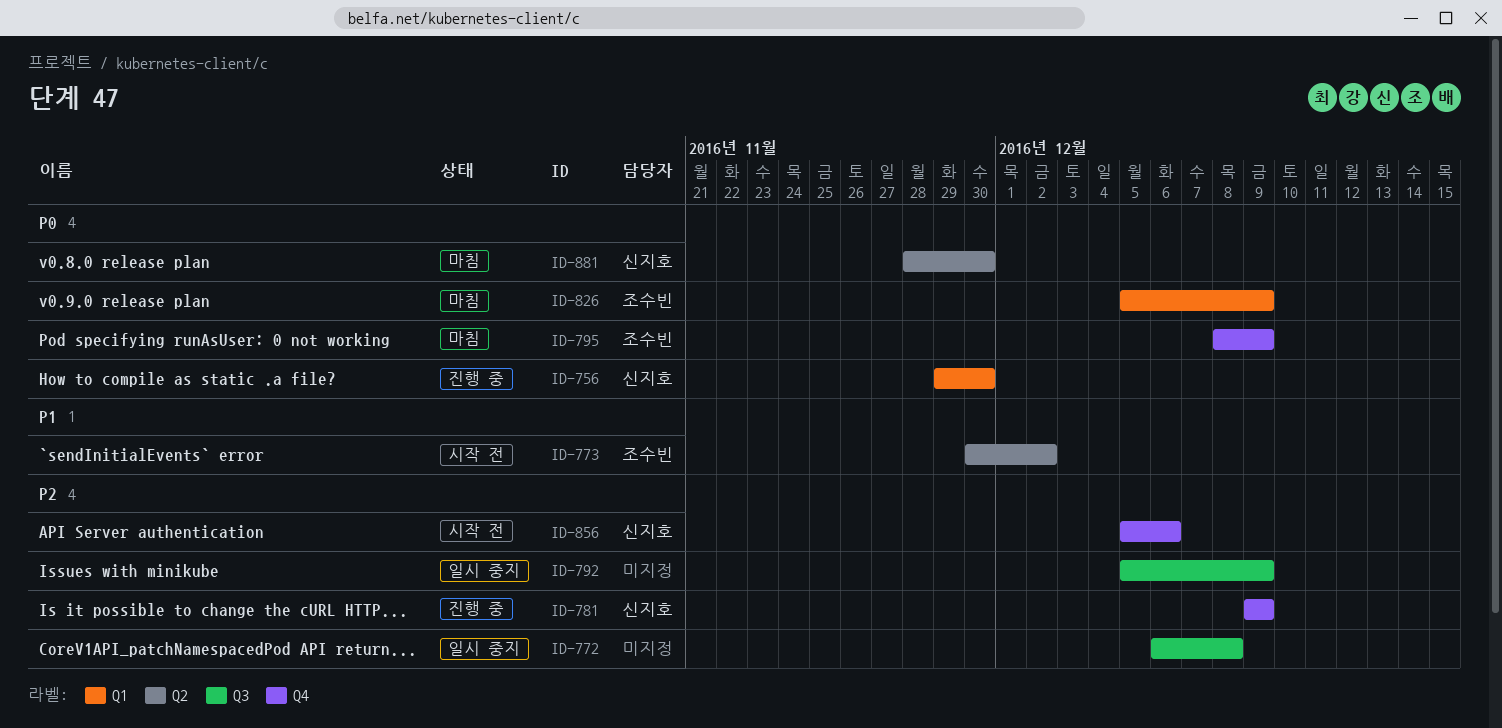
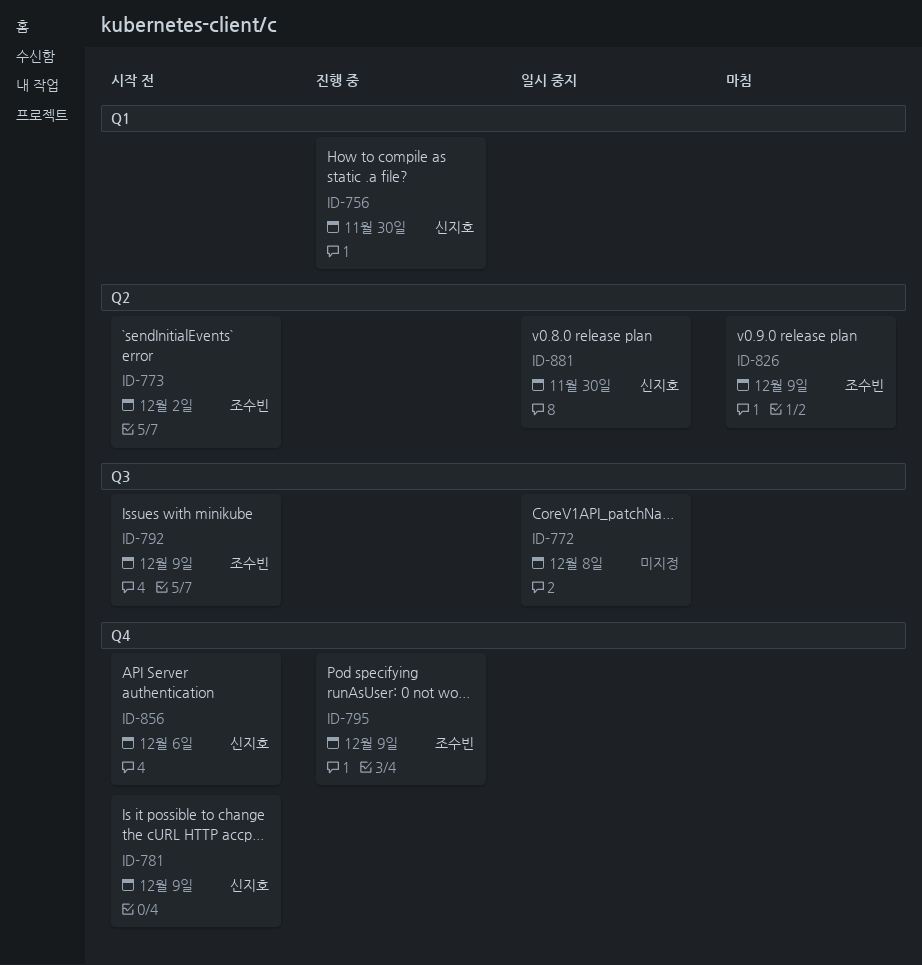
ID-781, status: 진행 중 -> 시작 전
ID-792, status: 일시 중지 -> 시작 전
ID-792, owner: none -> 조수빈
ID-795, status: 마침 -> 진행 중
ID-826, label: Q1 -> Q2
ID-881, status: 마침 -> 일시 중지

